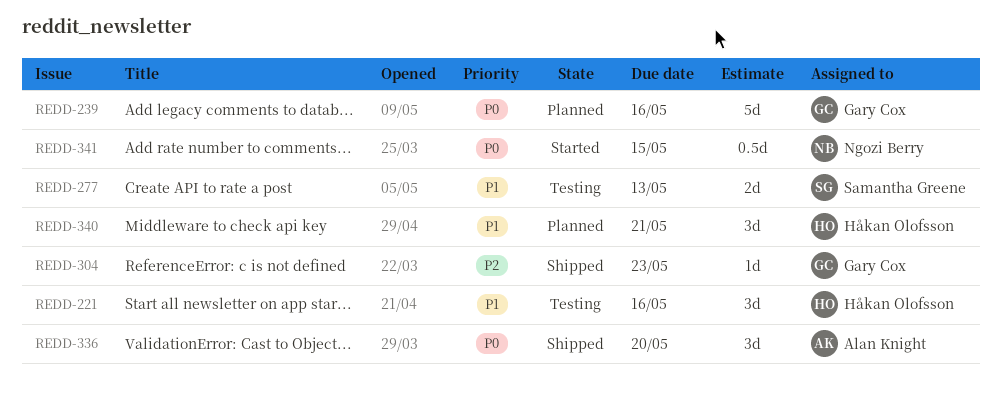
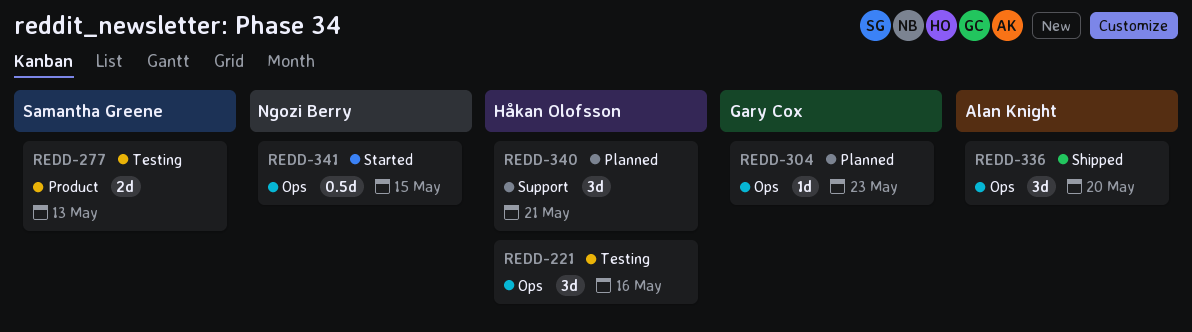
REDD-239: present -> none
REDD-304, status: Shipped -> Planned

